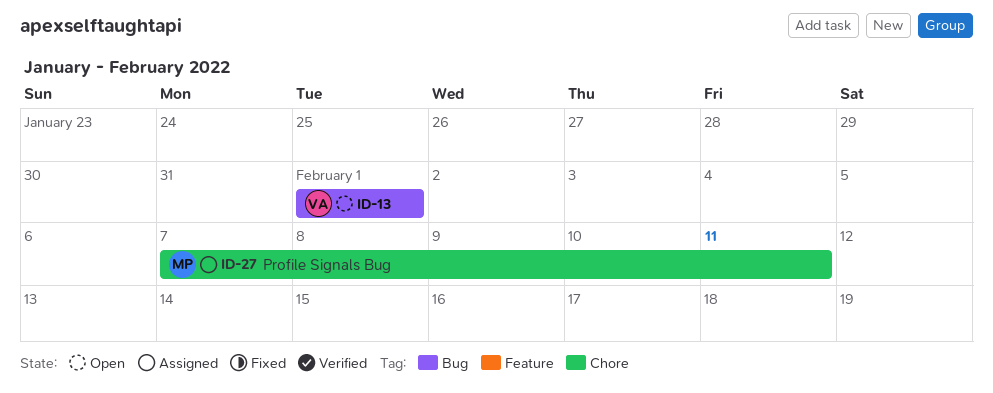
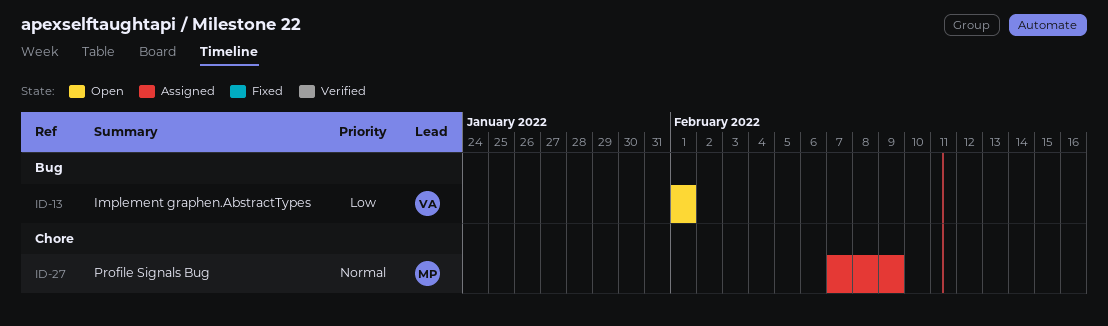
ID-27, due: Feb 11 -> Feb 9

